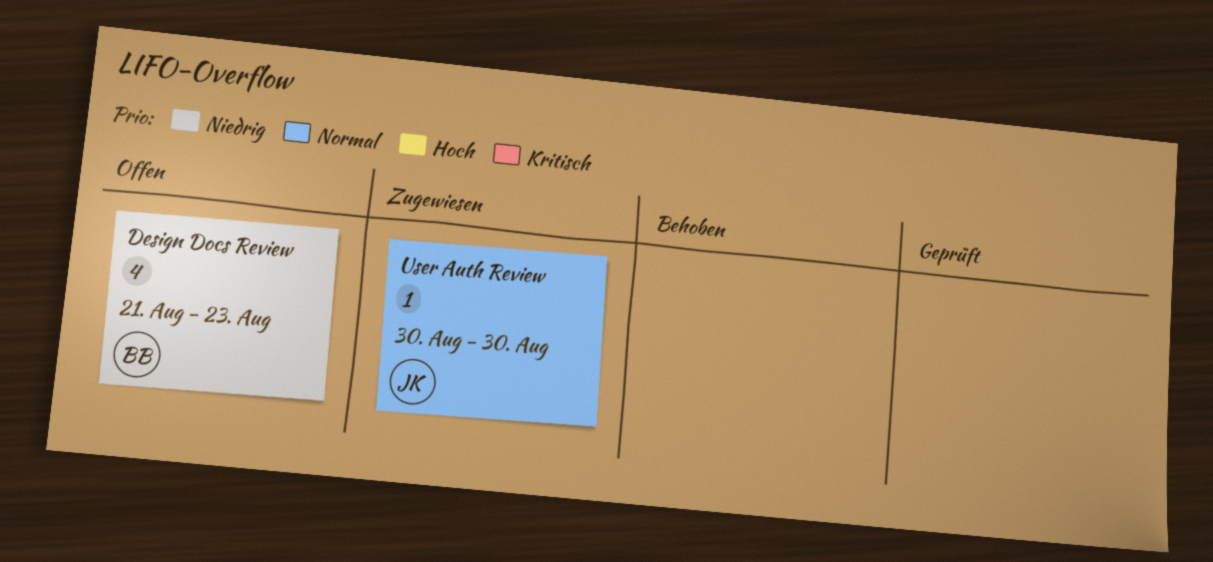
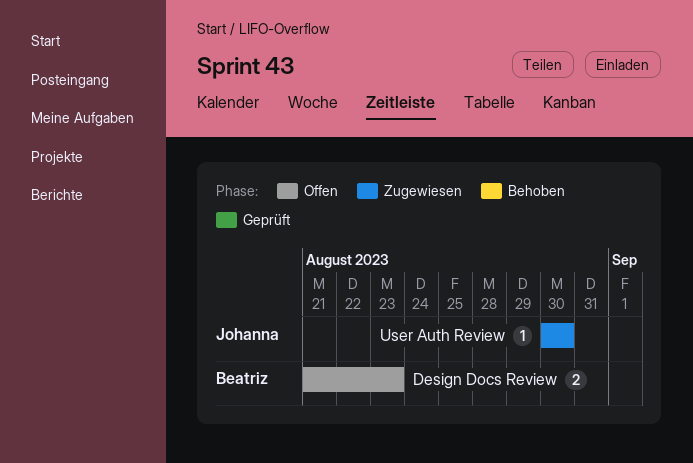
Design Docs Review, estimate: 4 -> 2

